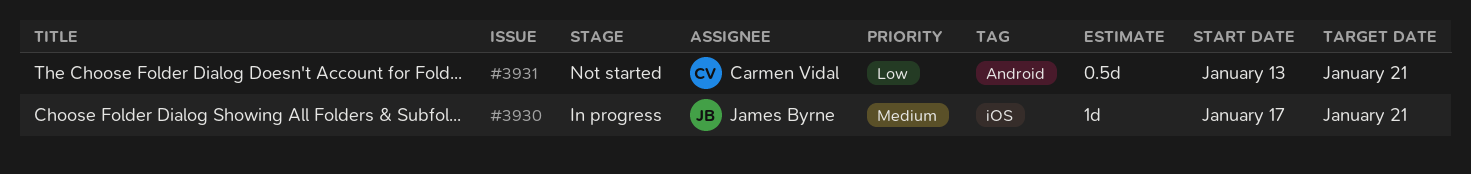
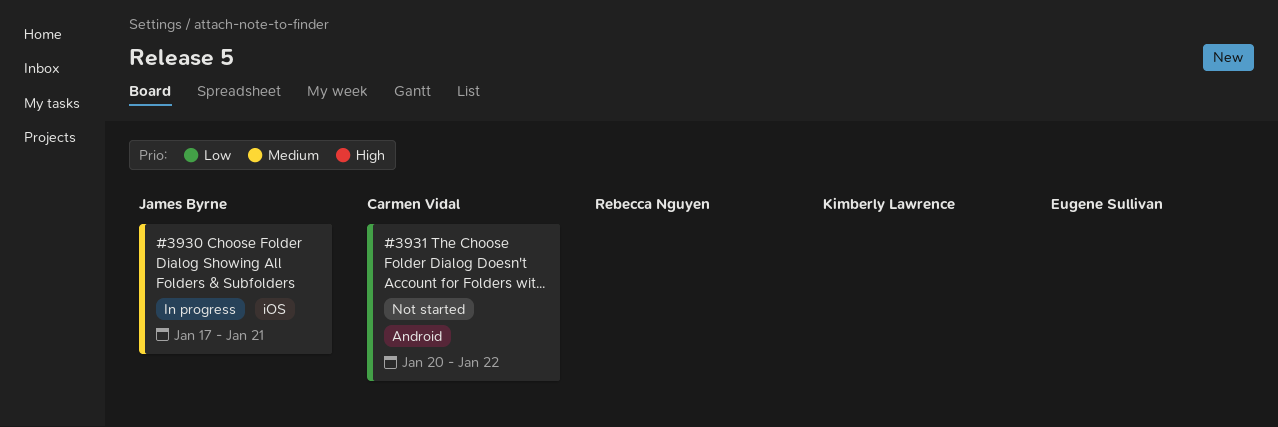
#3931, start: Jan 13 -> Jan 20
#3931, due: Jan 21 -> Jan 22

